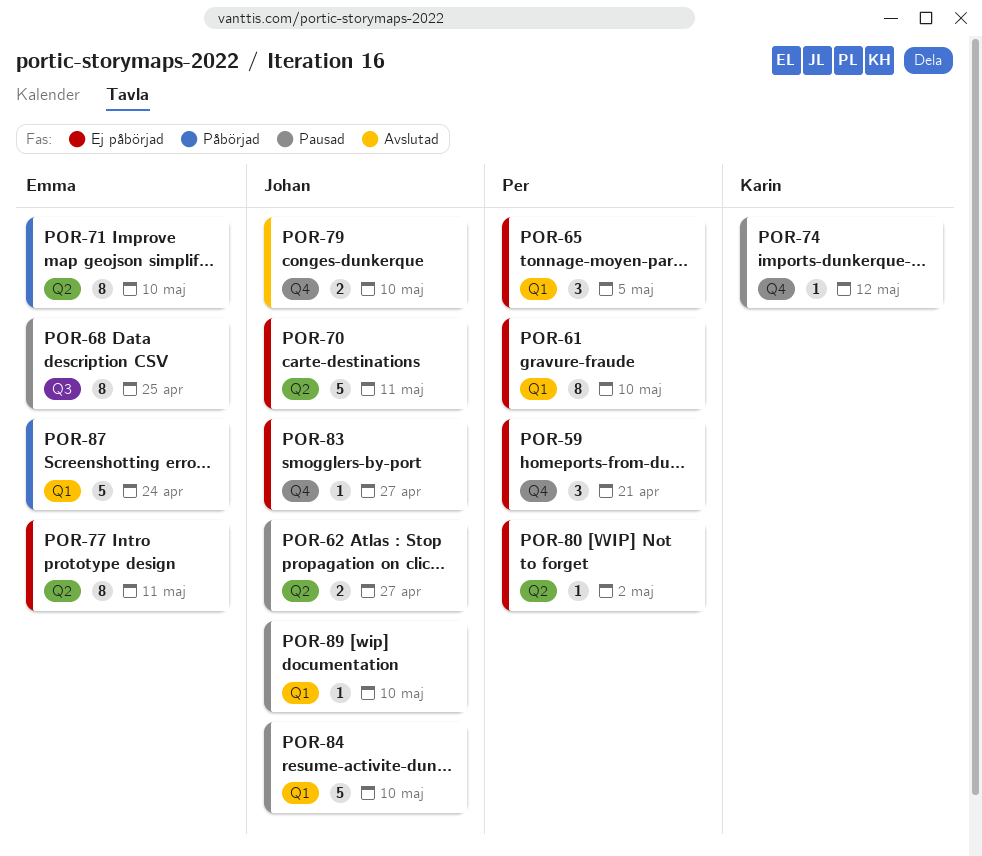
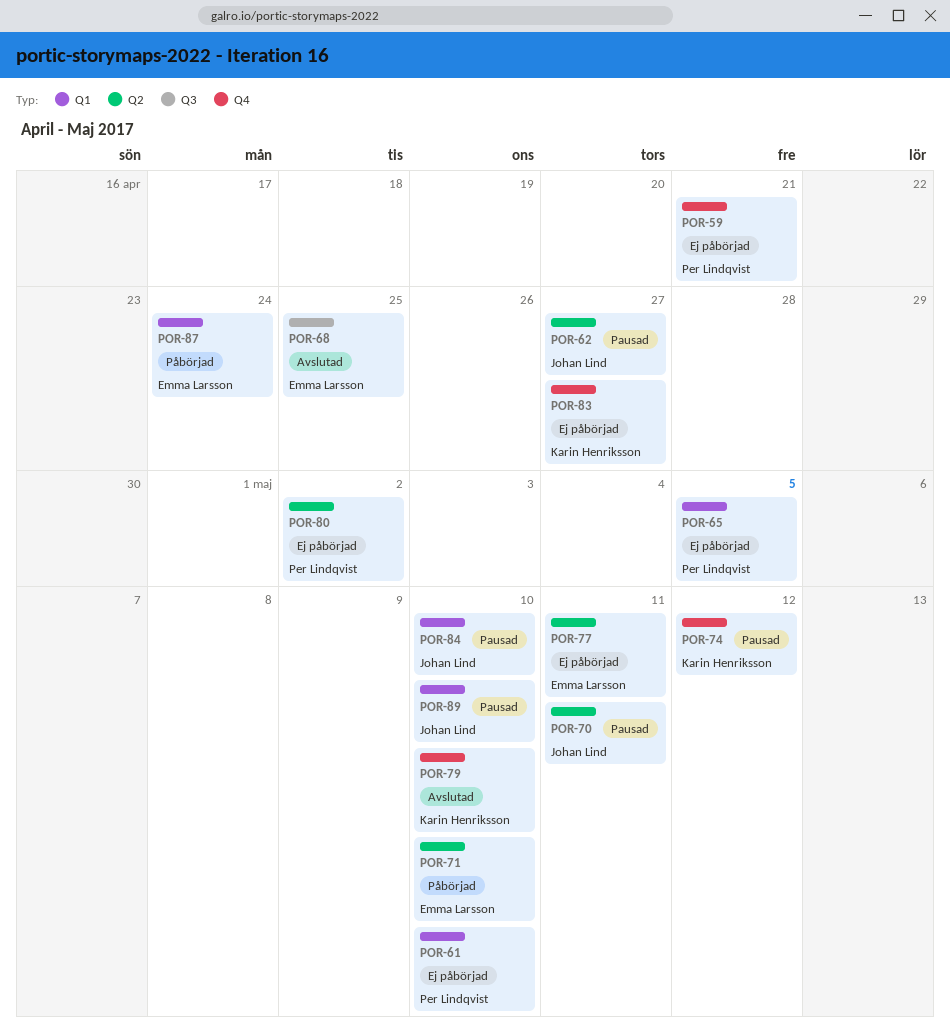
POR-68, status: Pausad -> Avslutad
POR-70, status: Ej påbörjad -> Pausad
POR-79, owner: Johan Lind -> Karin Henriksson
POR-83, owner: Johan Lind -> Karin Henriksson

